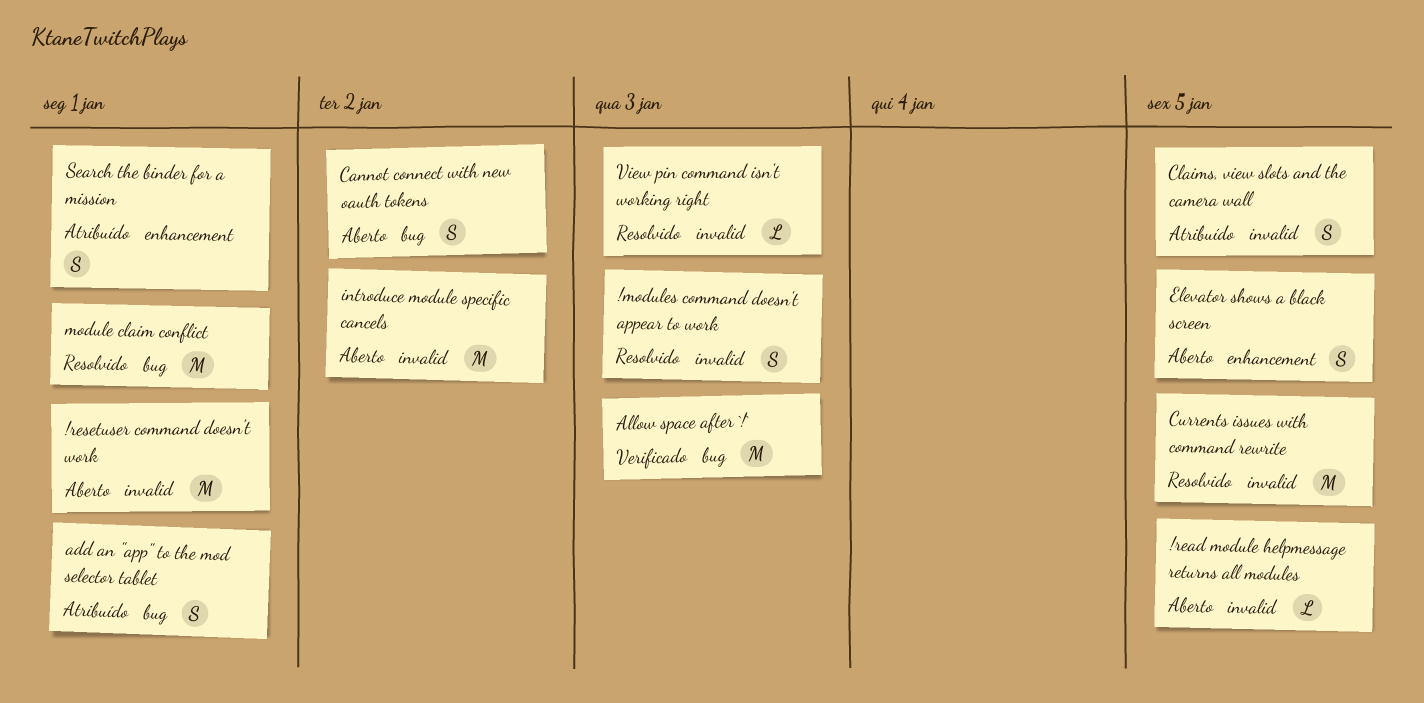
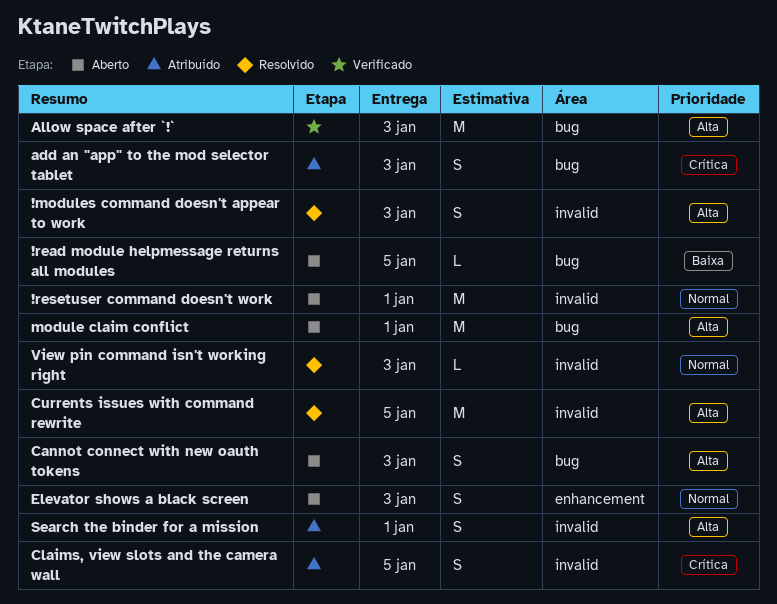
!read module helpmessage returns all modules, label: invalid -> bug
add an "app" to the mod selector tablet, due: Jan 1 -> Jan 3
Cannot connect with new oauth tokens, due: Jan 2 -> Jan 3
Elevator shows a black screen, due: Jan 5 -> Jan 3
introduce module specific cancels: present -> none
module claim conflict, status: Resolvido -> Aberto
Search the binder for a mission, label: enhancement -> invalid

